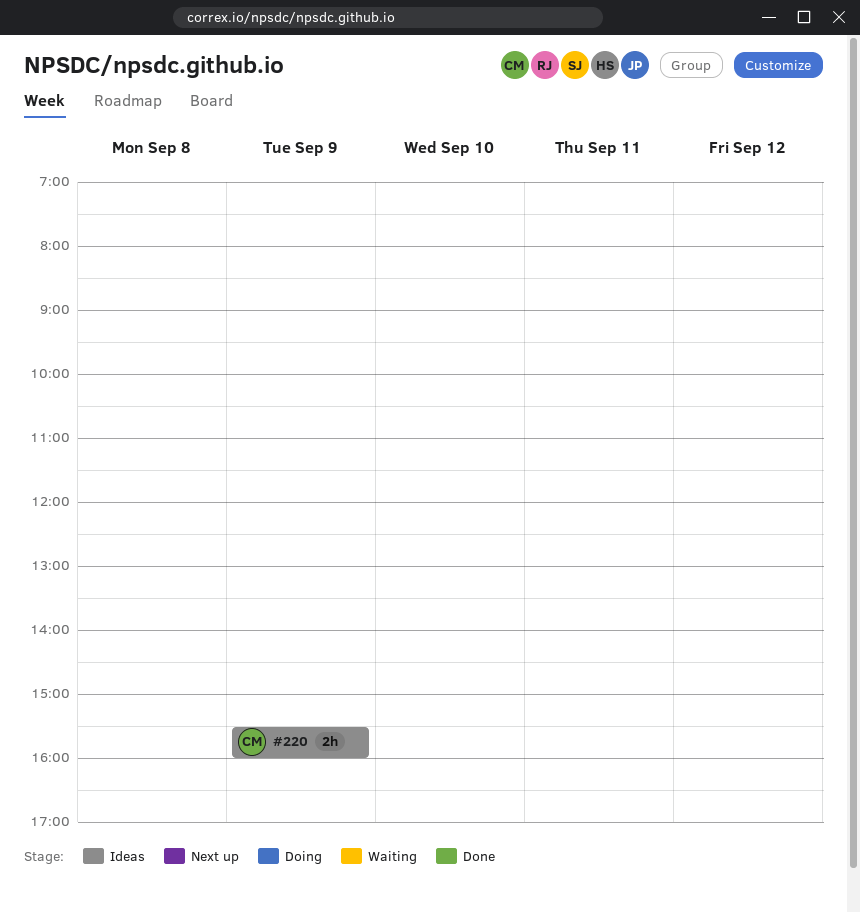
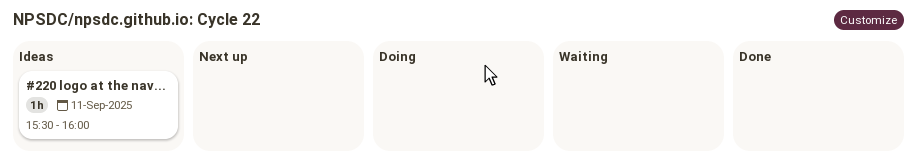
#220, estimate: 2h -> 1h
#220, day: Sep 9 -> Sep 11

